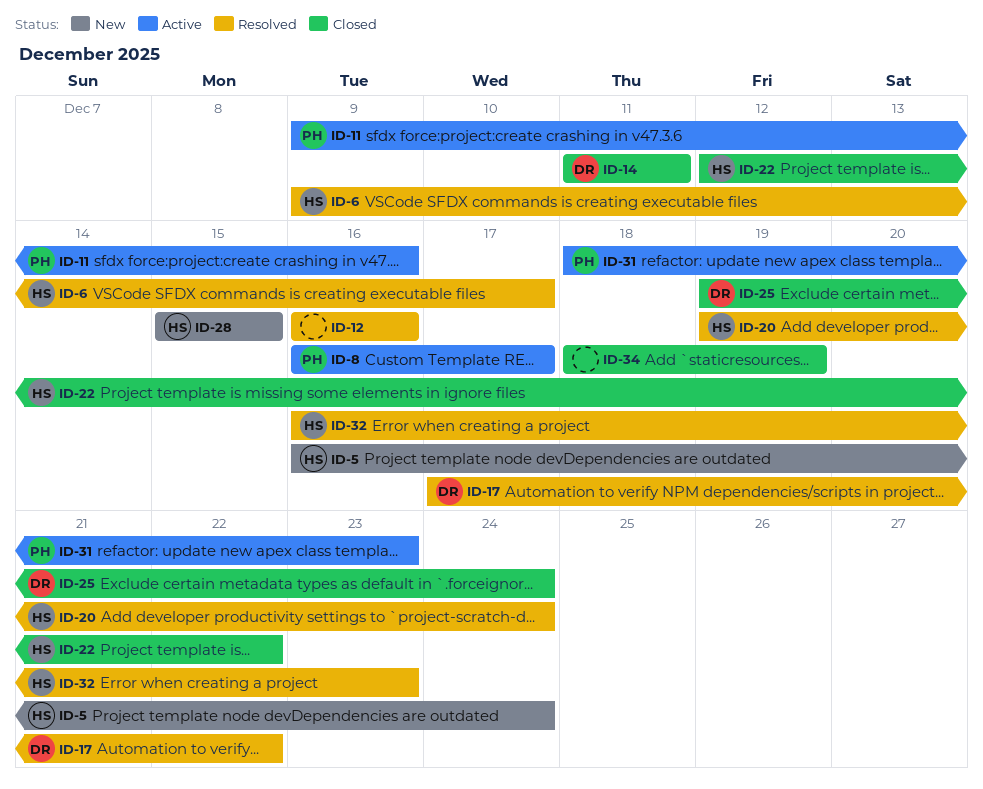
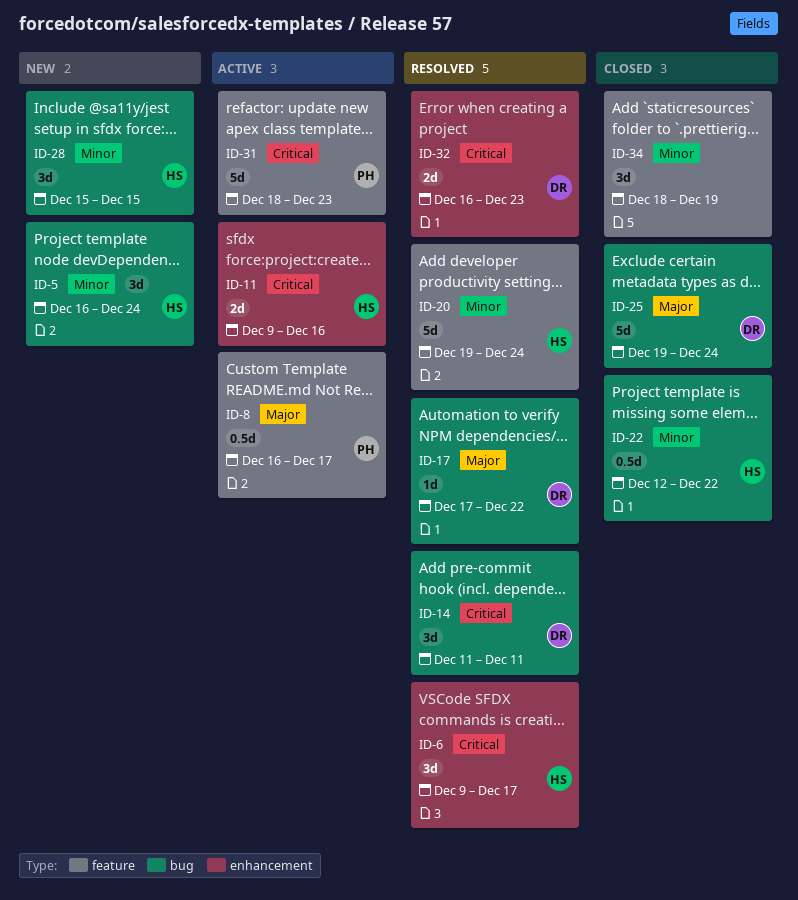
ID-11, owner: PH -> HS
ID-12: present -> none
ID-14, status: Closed -> Resolved
ID-32, owner: HS -> DR

